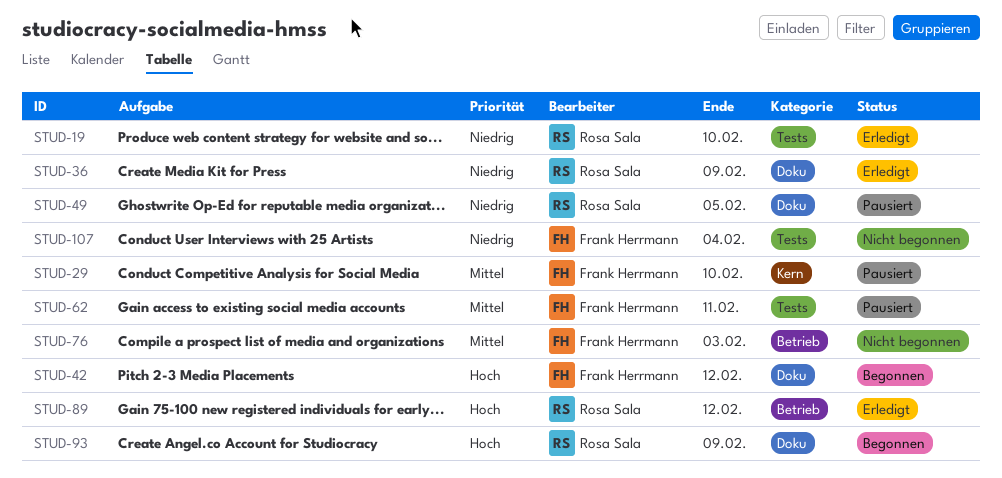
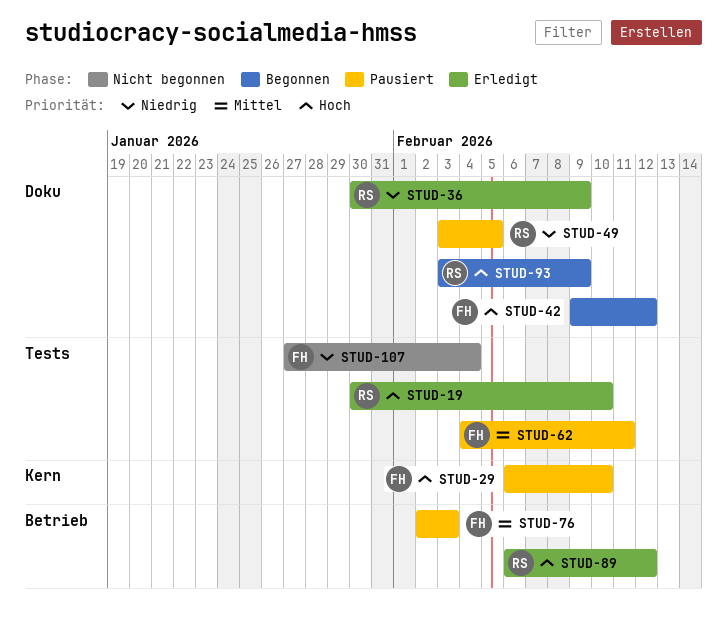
STUD-19, priority: Niedrig -> Hoch
STUD-29, priority: Mittel -> Hoch
STUD-76, status: Nicht begonnen -> Pausiert

